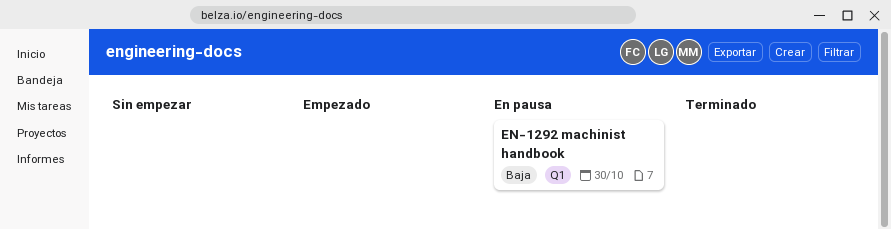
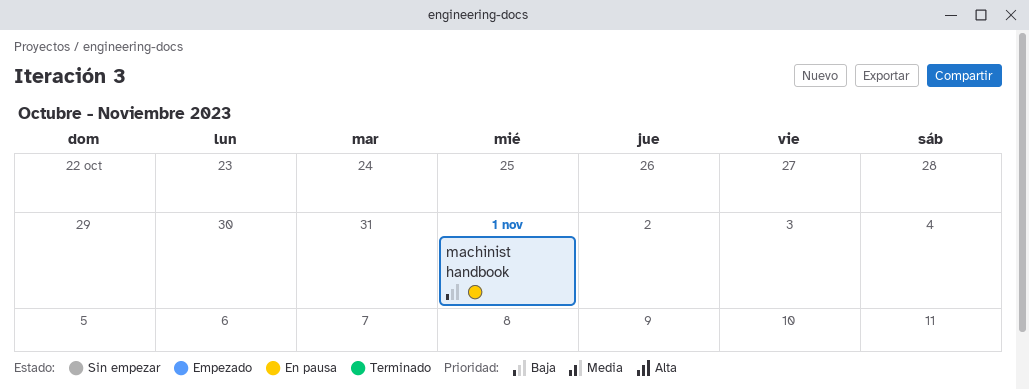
machinist handbook, due: Oct 30 -> Nov 1

